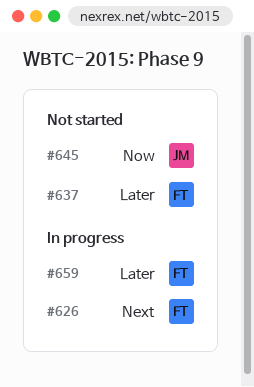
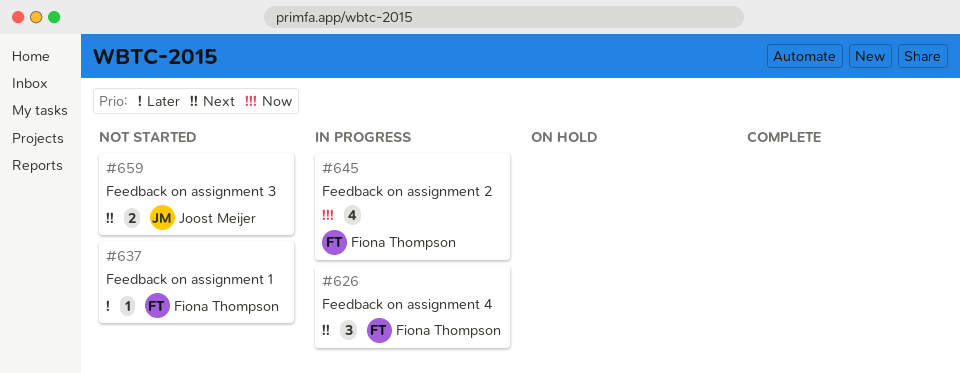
#645, status: Not started -> In progress
#645, owner: Joost Meijer -> Fiona Thompson
#659, status: In progress -> Not started
#659, owner: Fiona Thompson -> Joost Meijer
#659, priority: Later -> Next

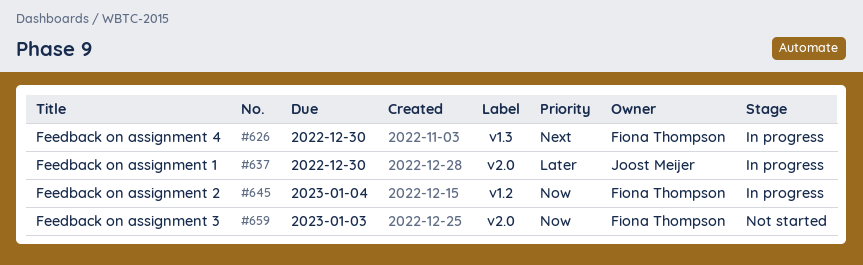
#637, status: Not started -> In progress
#637, owner: Fiona Thompson -> Joost Meijer
#659, owner: Joost Meijer -> Fiona Thompson
#659, priority: Next -> Now

